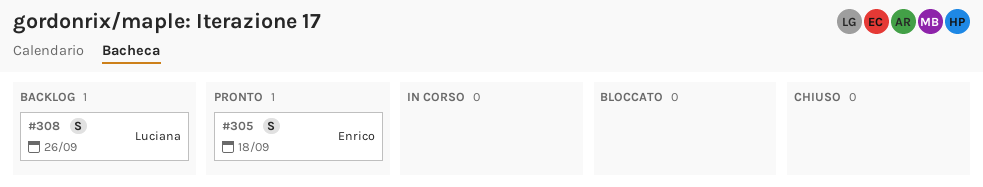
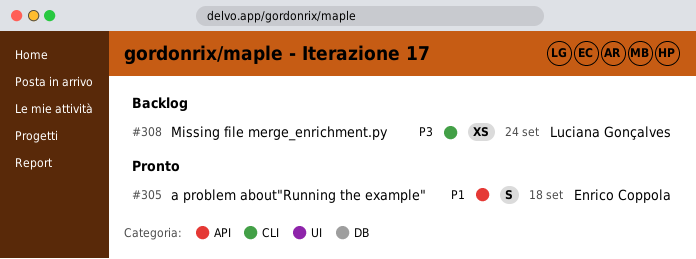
#308, estimate: S -> XS
#308, due: Sep 26 -> Sep 24

